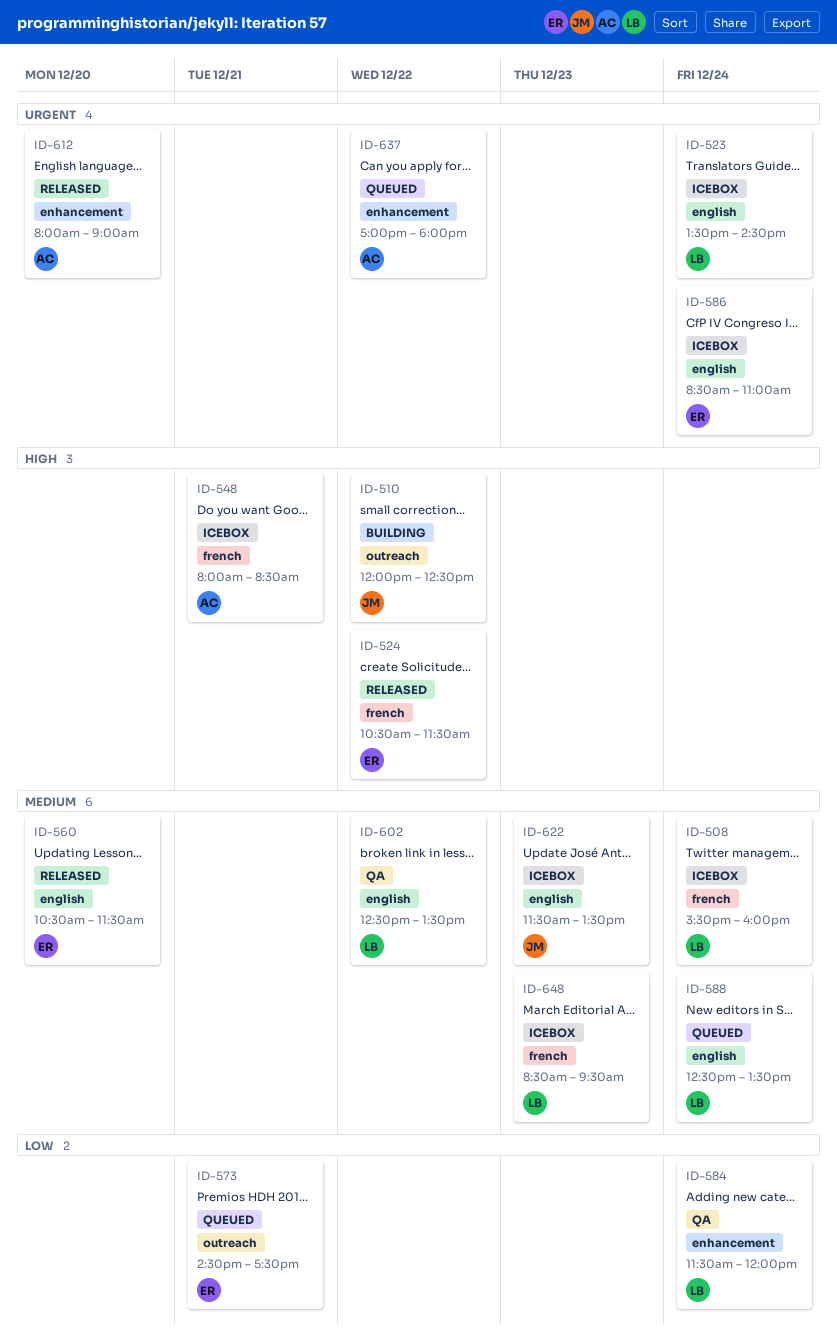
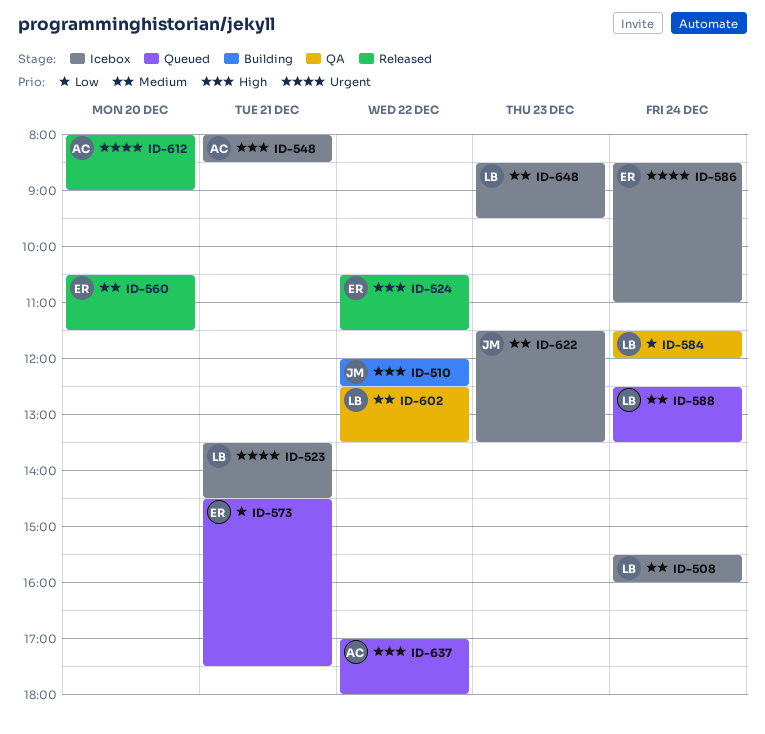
ID-523, day: Dec 24 -> Dec 21
ID-637, priority: Urgent -> High

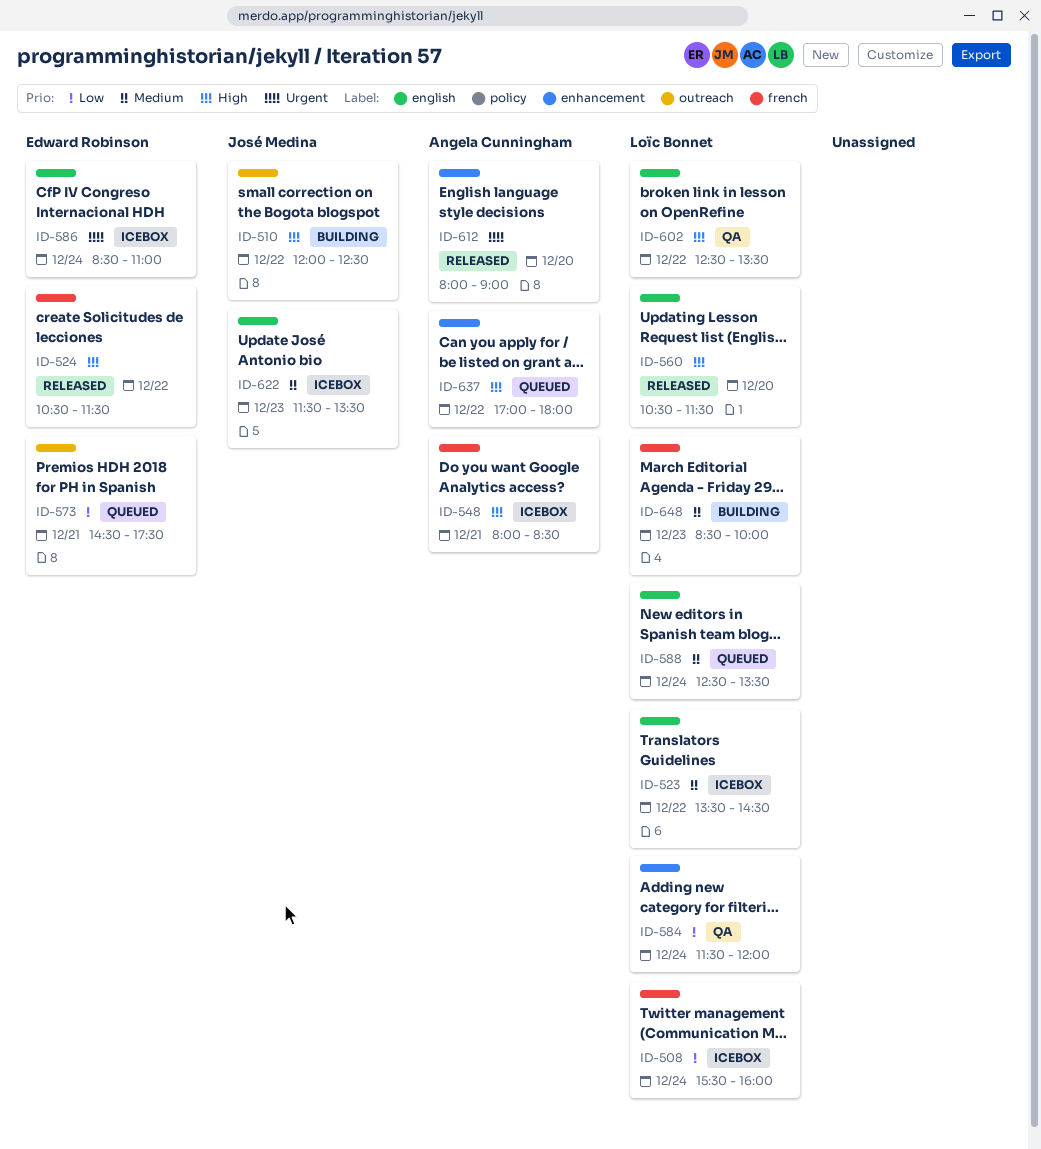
ID-508, priority: Medium -> Low
ID-523, priority: Urgent -> Medium
ID-523, day: Dec 21 -> Dec 22
ID-560, owner: Edward Robinson -> Loïc Bonnet
ID-560, priority: Medium -> High
ID-602, priority: Medium -> High
ID-648, status: Icebox -> Building
ID-648, ends: 09:30 -> 10:00

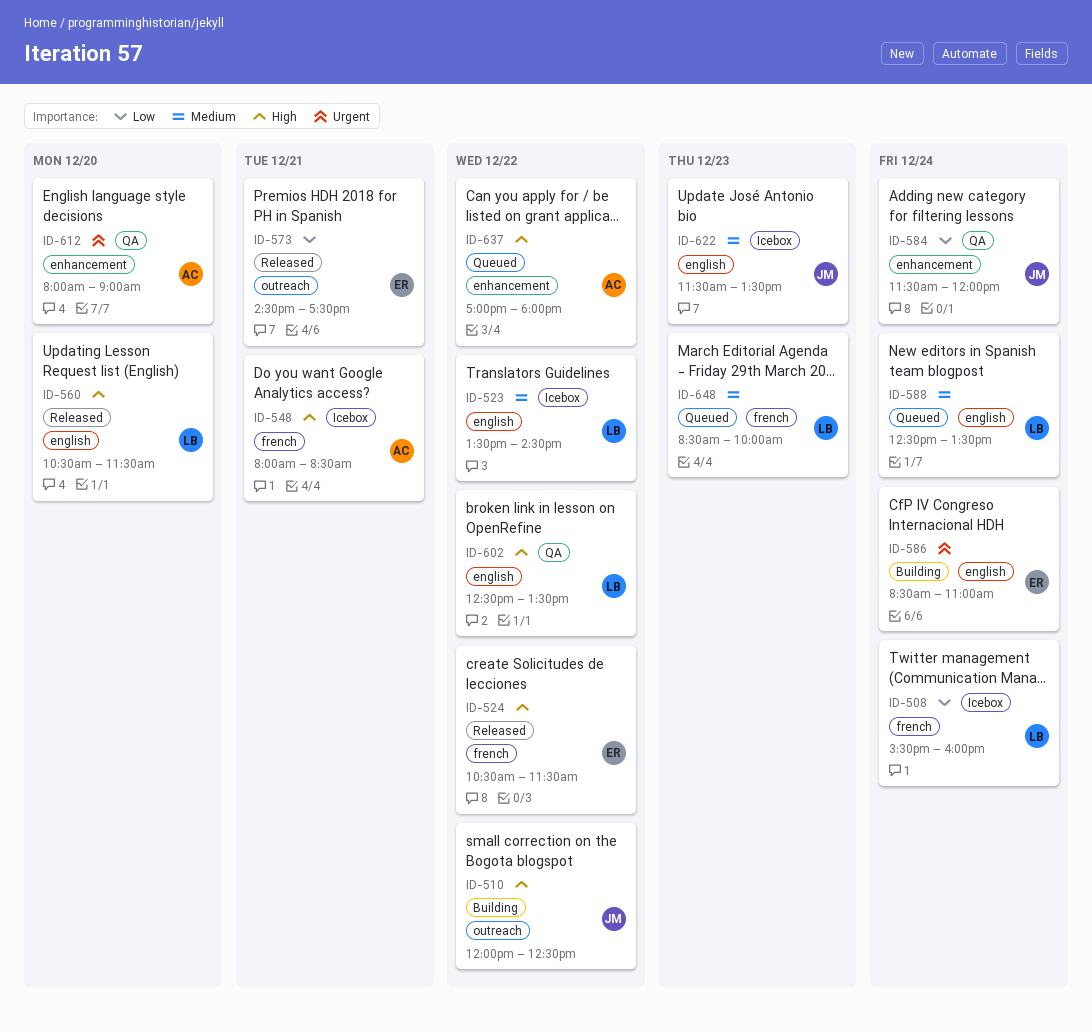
ID-573, status: Queued -> Released
ID-584, owner: Loïc Bonnet -> José Medina
ID-586, status: Icebox -> Building
ID-612, status: Released -> QA
ID-648, status: Building -> Queued

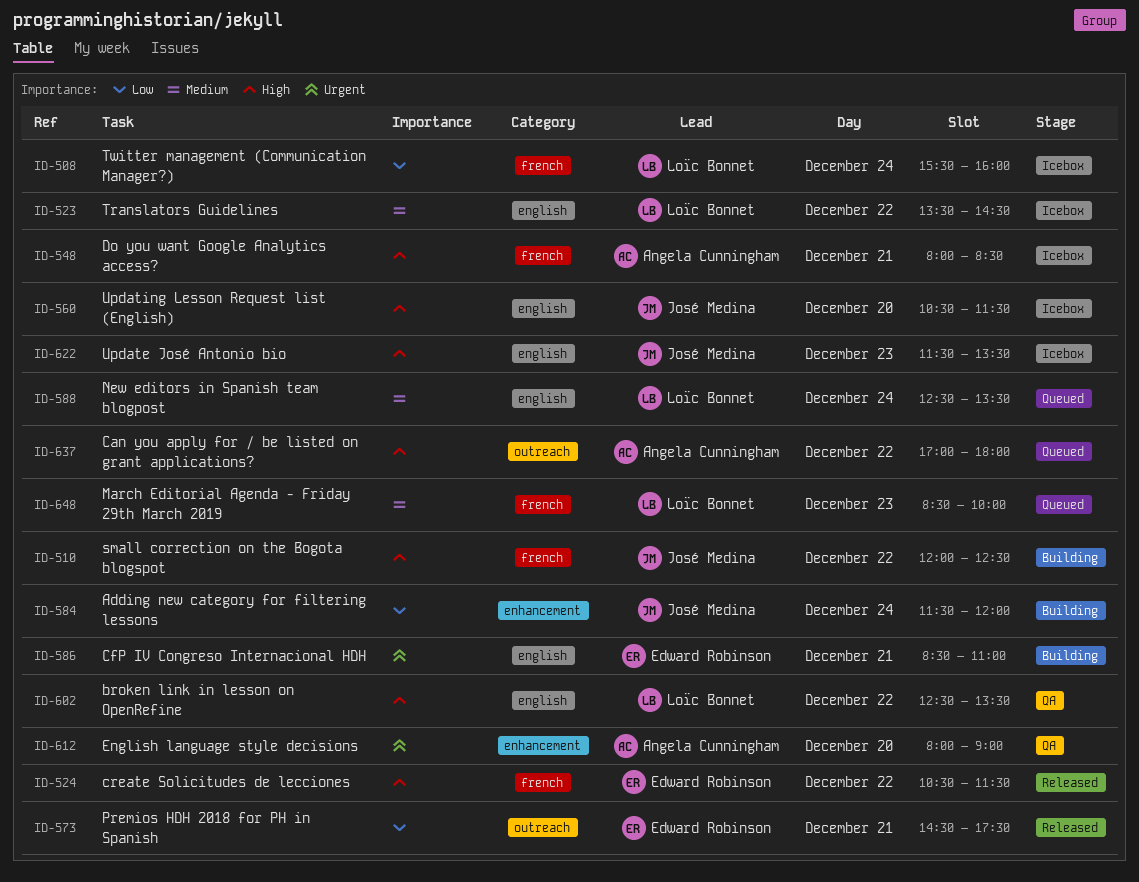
ID-510, label: outreach -> french
ID-560, status: Released -> Icebox
ID-560, owner: Loïc Bonnet -> José Medina
ID-584, status: QA -> Building
ID-586, day: Dec 24 -> Dec 21
ID-622, priority: Medium -> High
ID-637, label: enhancement -> outreach

